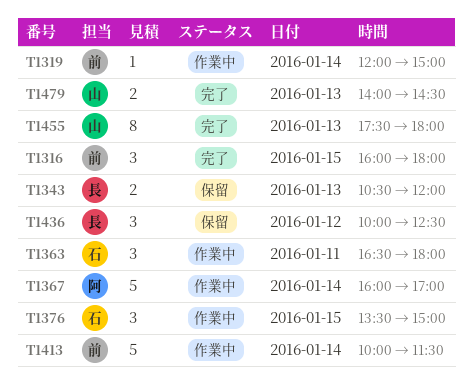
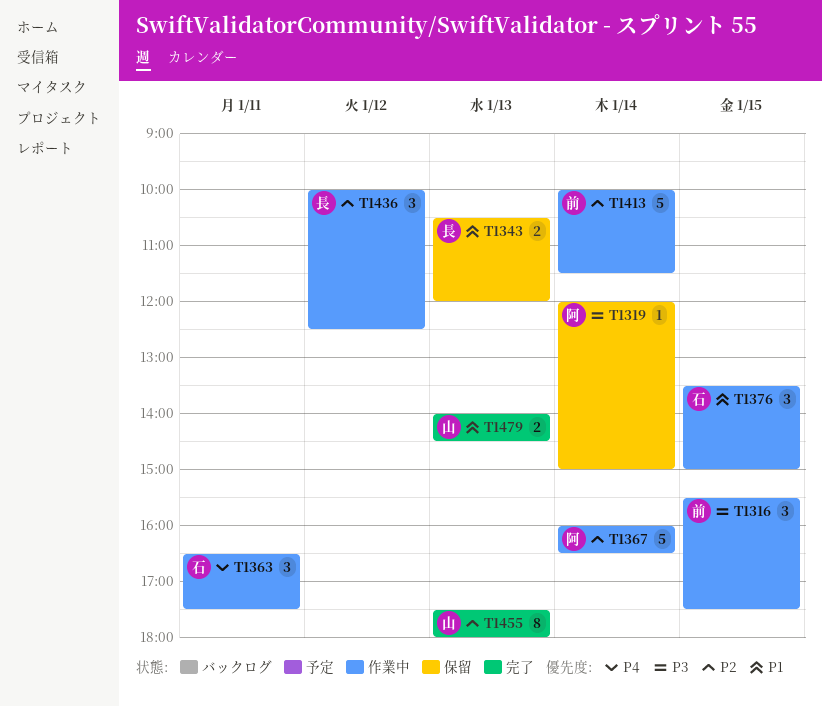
T1316, status: 完了 -> 作業中
T1316, begins: 16:00 -> 15:30
T1316, ends: 18:00 -> 17:30
T1319, status: 作業中 -> 保留
T1319, owner: 前 -> 阿
T1363, ends: 18:00 -> 17:30
T1367, ends: 17:00 -> 16:30
T1436, status: 保留 -> 作業中

